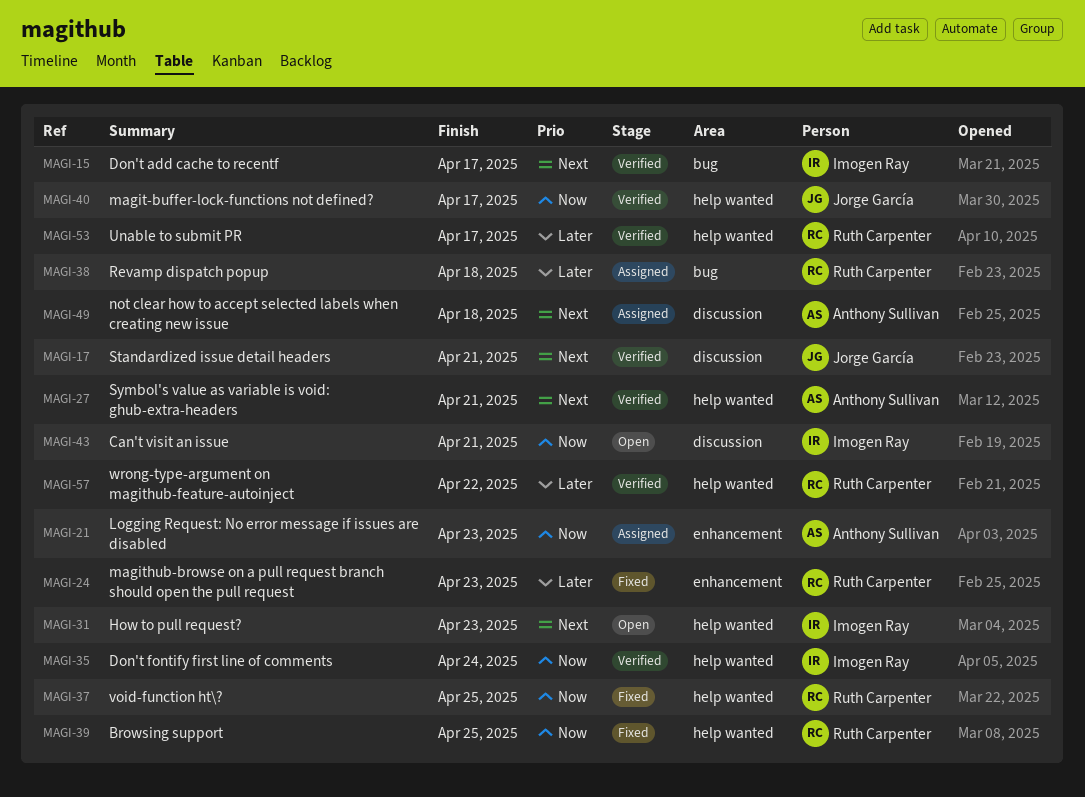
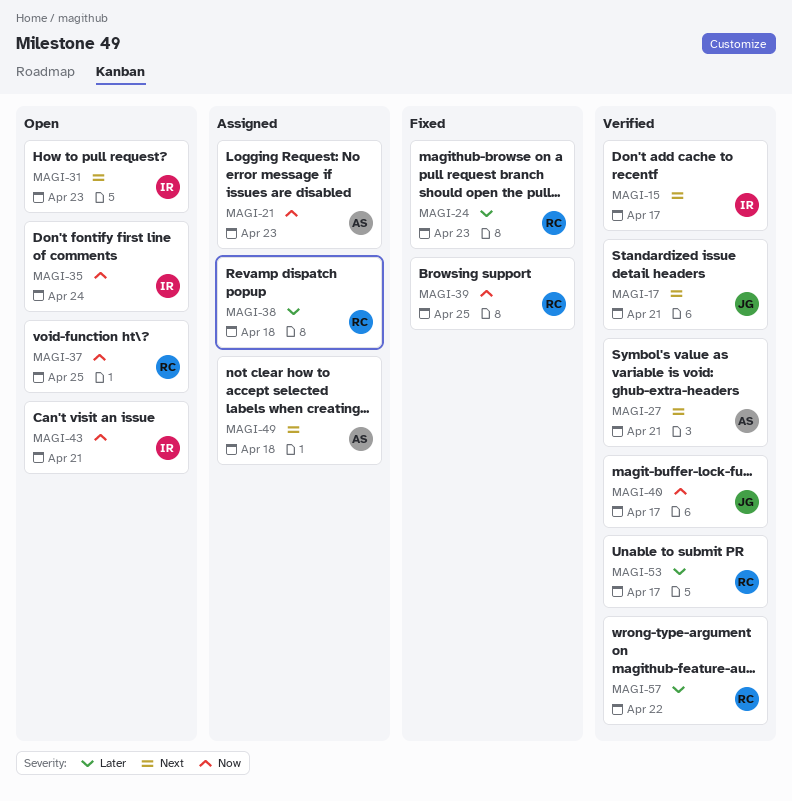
MAGI-35, status: Verified -> Open
MAGI-37, status: Fixed -> Open

